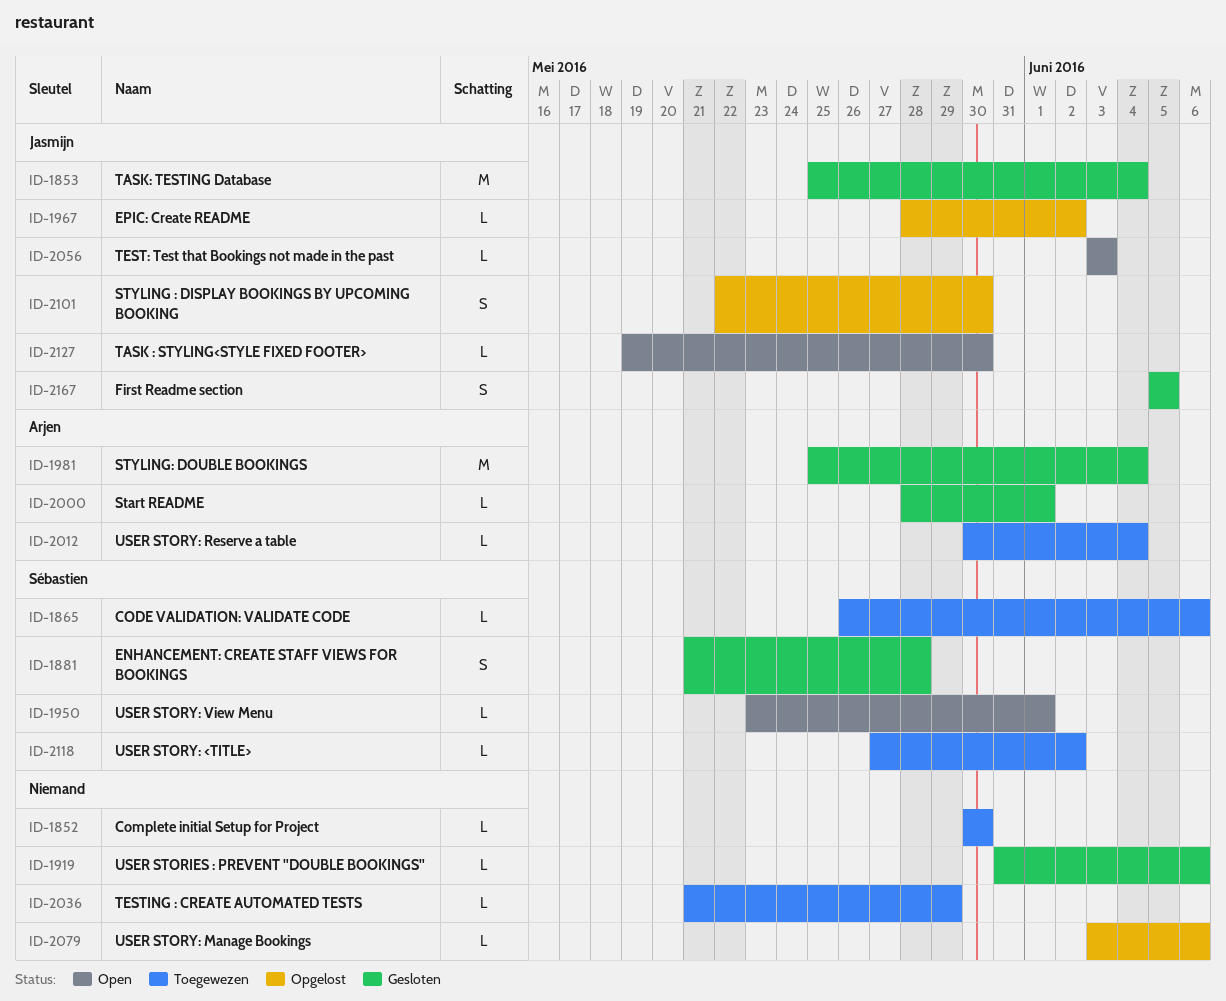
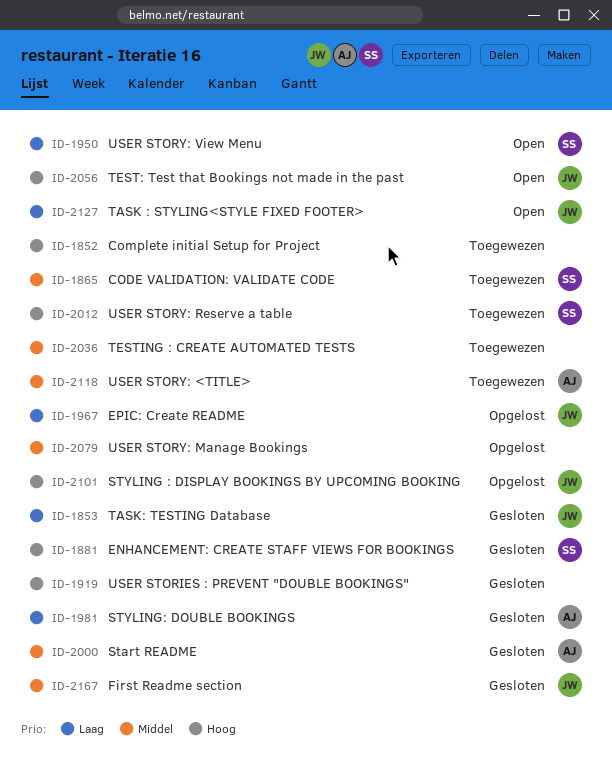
ID-2012, owner: Arjen -> Sébastien
ID-2118, owner: Sébastien -> Arjen

